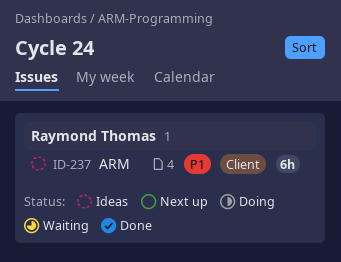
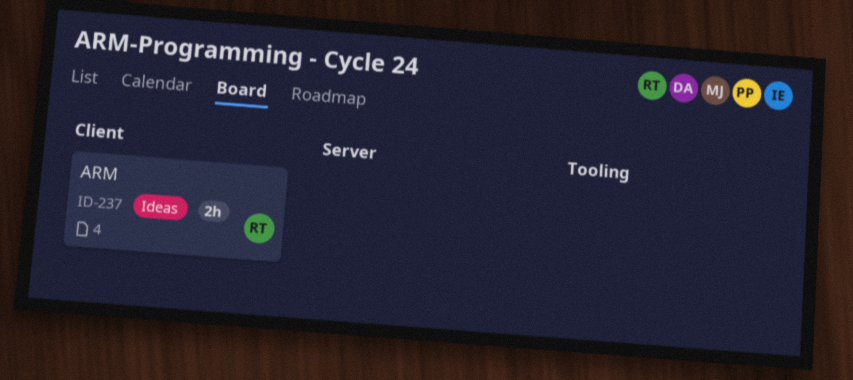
ID-237, estimate: 6h -> 2h

